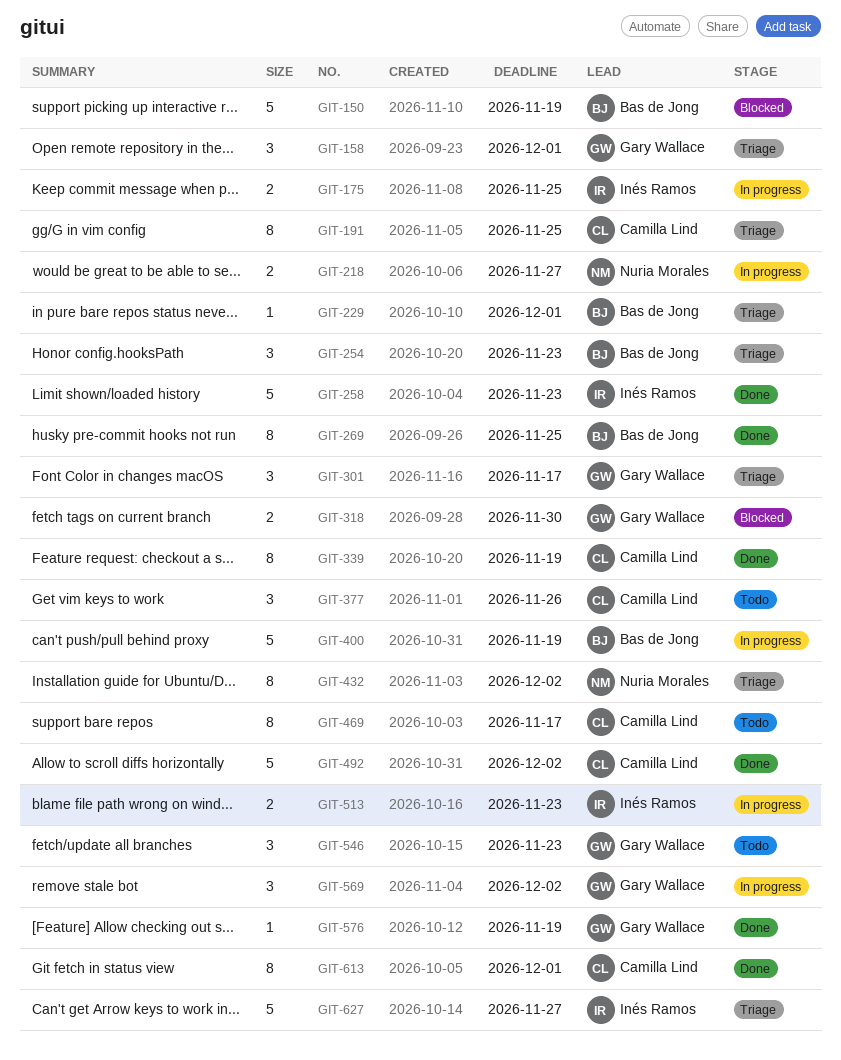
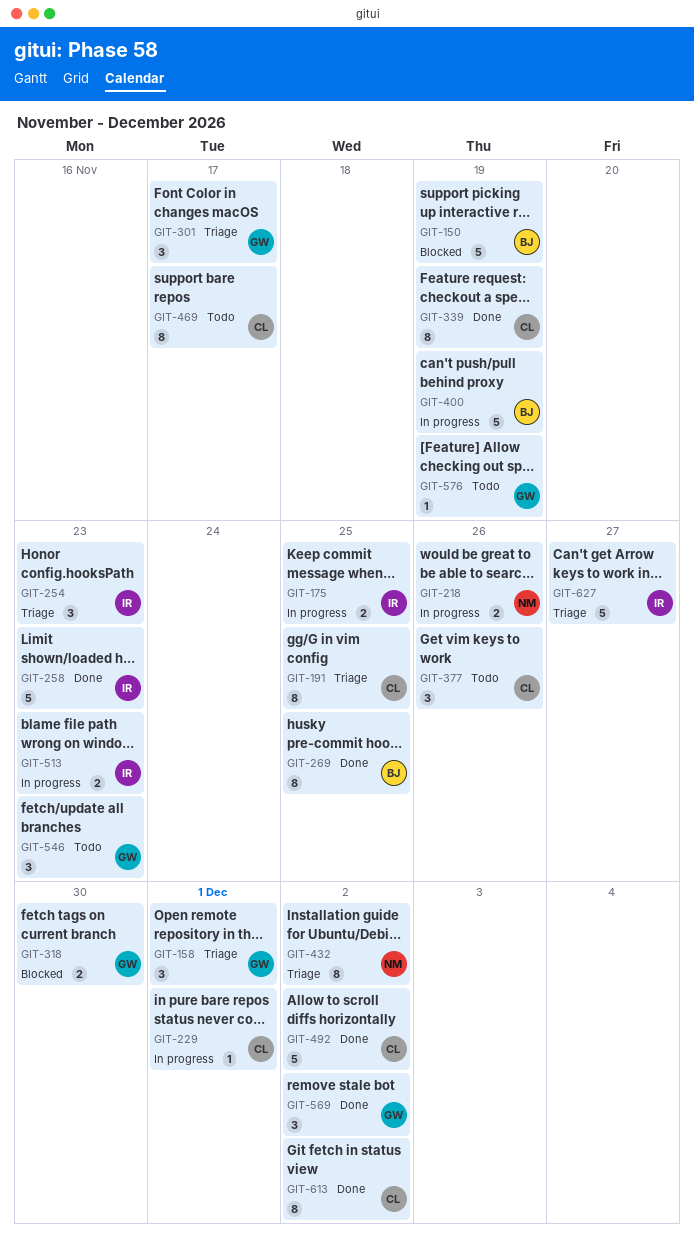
GIT-218, due: Nov 27 -> Nov 26
GIT-229, status: Triage -> In progress
GIT-229, owner: Bas de Jong -> Camilla Lind
GIT-254, owner: Bas de Jong -> Inés Ramos
GIT-569, status: In progress -> Done
GIT-576, status: Done -> Todo
GIT-613, due: Dec 1 -> Dec 2

